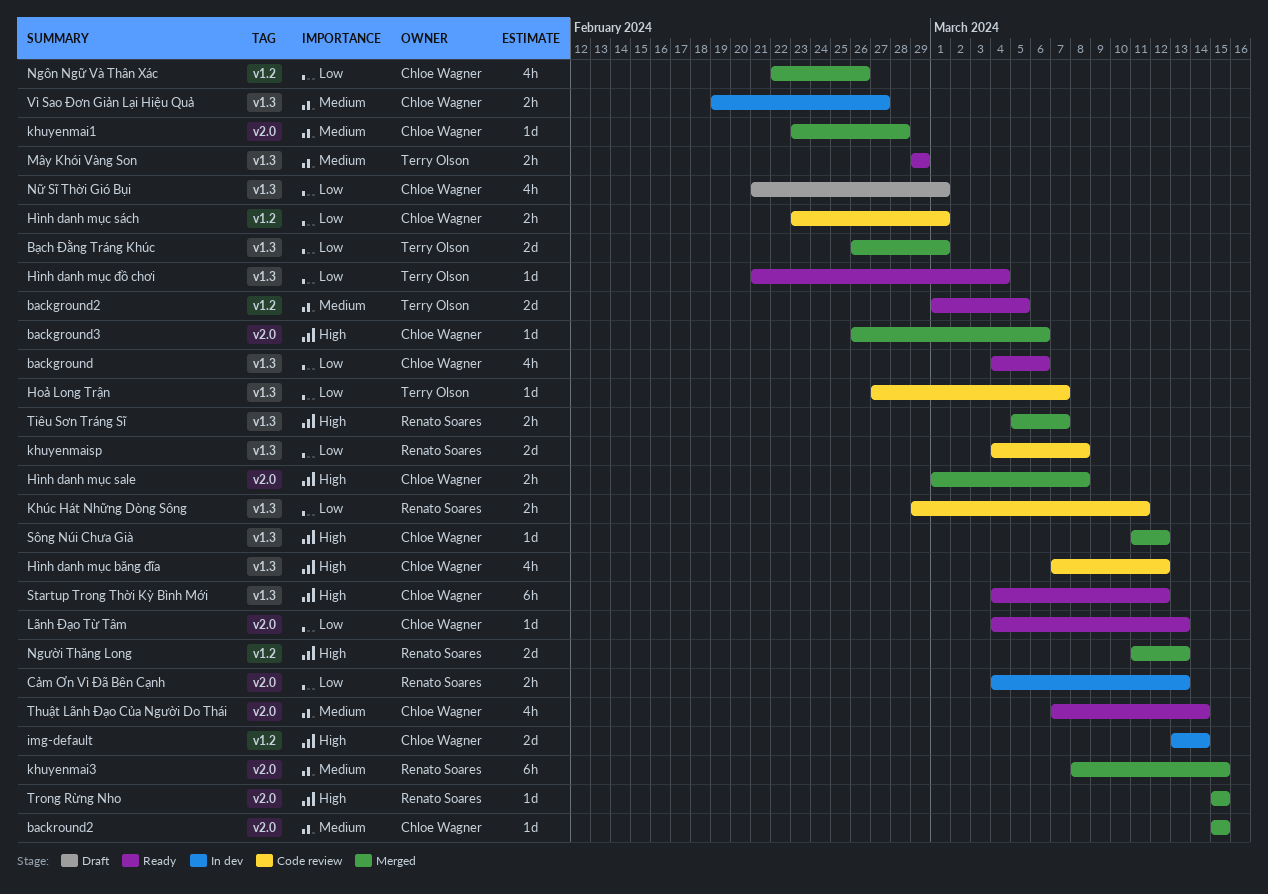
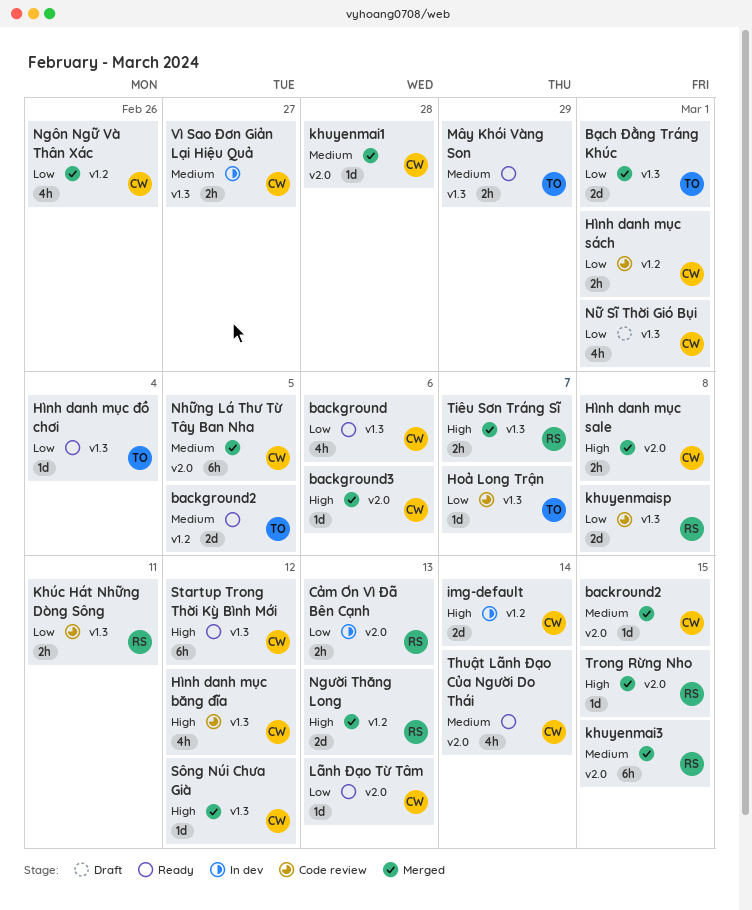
Những Lá Thư Từ Tây Ban Nha: none -> present

